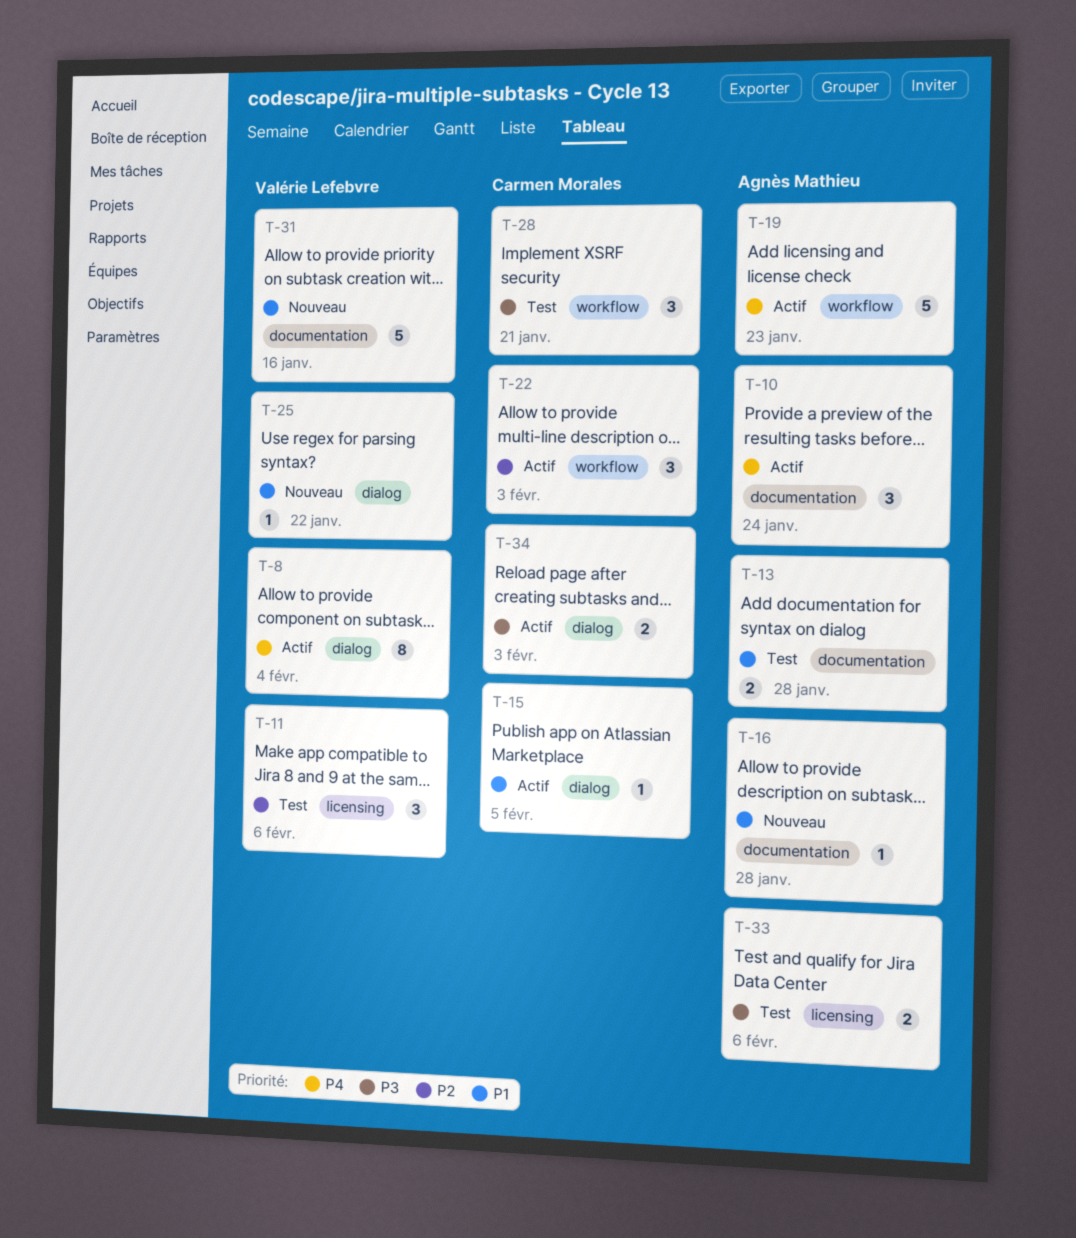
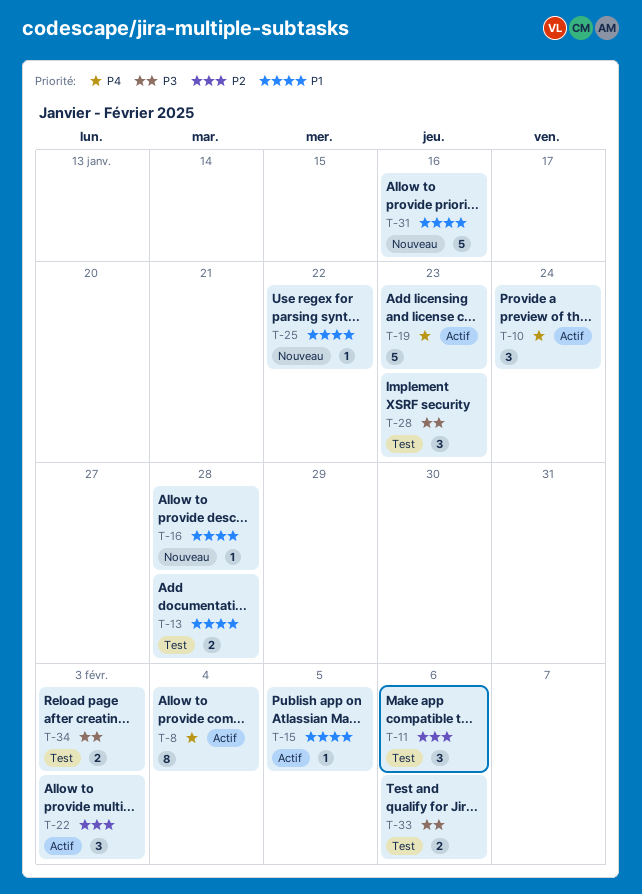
T-28, due: Jan 21 -> Jan 23
T-34, status: Actif -> Test

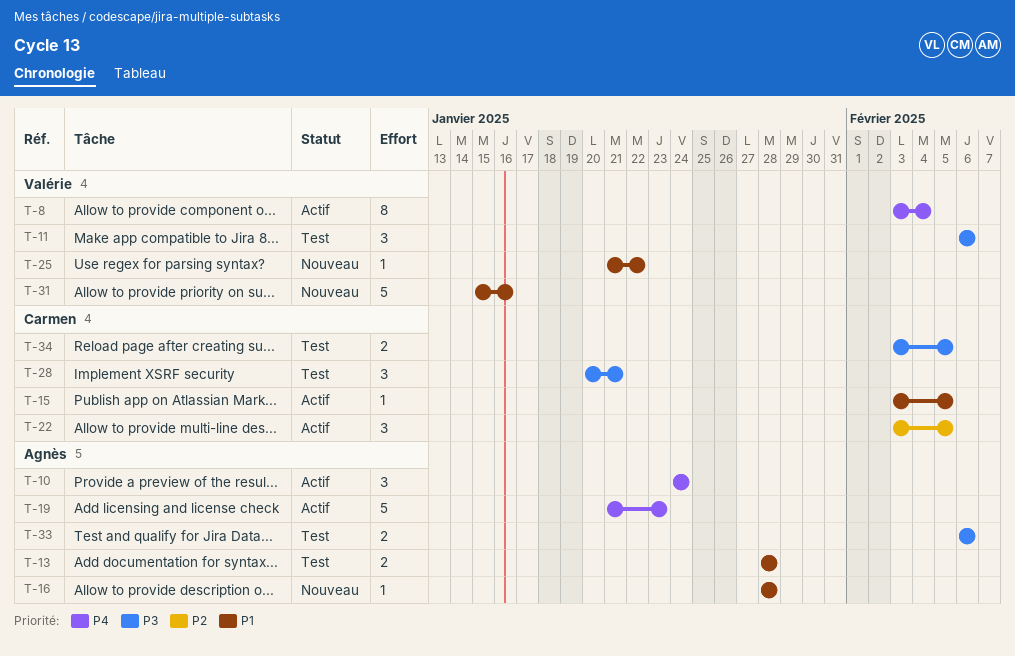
T-11, priority: P2 -> P3
T-22, due: Feb 3 -> Feb 5
T-28, due: Jan 23 -> Jan 21
T-34, due: Feb 3 -> Feb 5

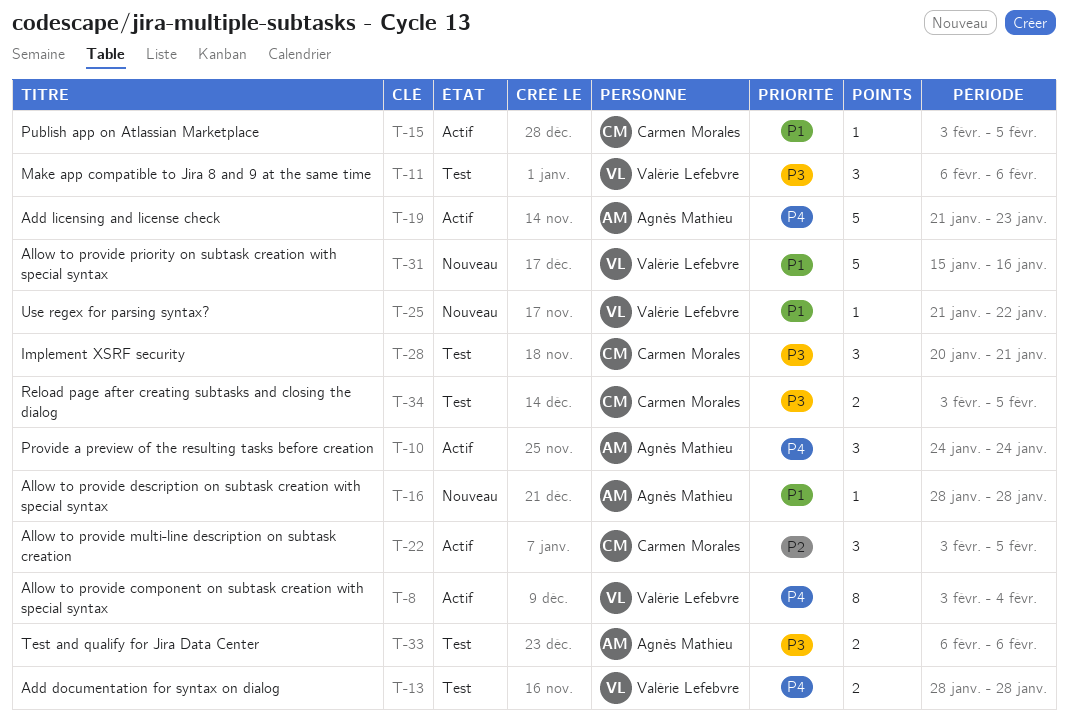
T-13, owner: Agnès Mathieu -> Valérie Lefebvre
T-13, priority: P1 -> P4

